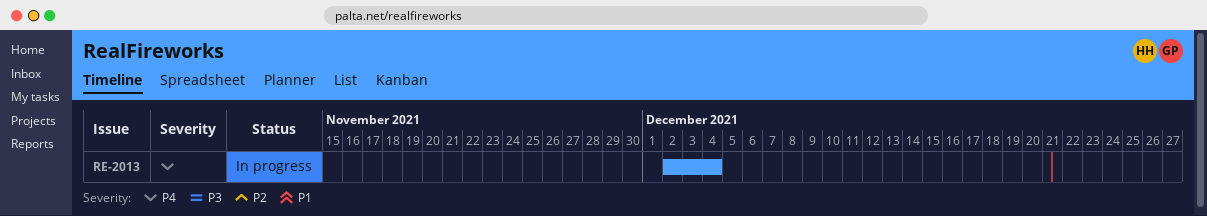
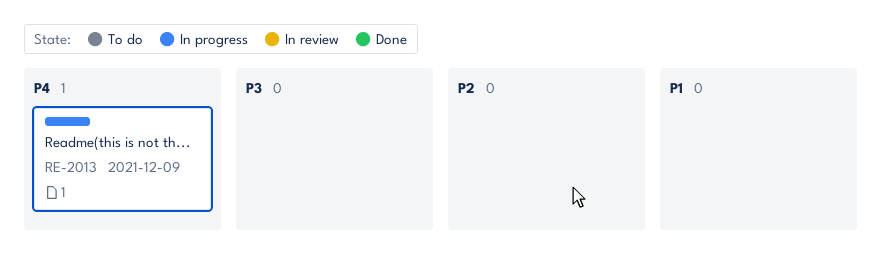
RE-2013, due: Dec 4 -> Dec 9

